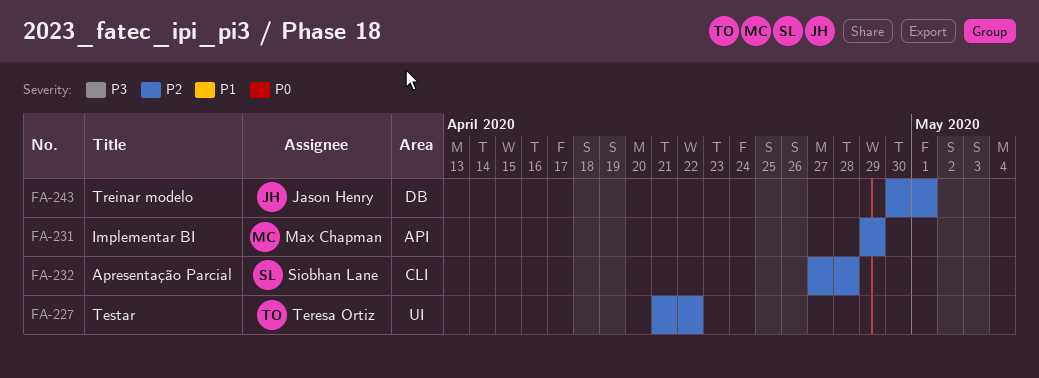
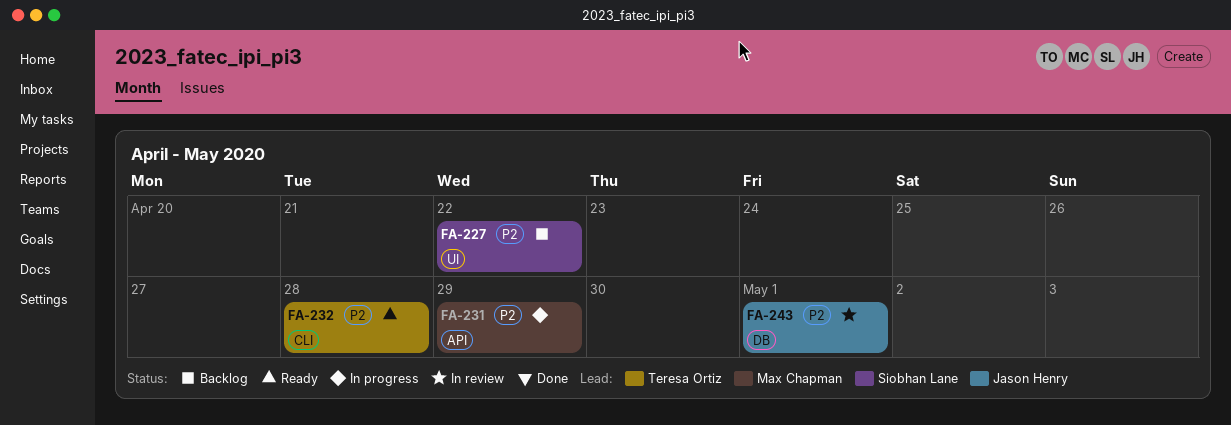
FA-227, owner: Teresa Ortiz -> Siobhan Lane
FA-232, owner: Siobhan Lane -> Teresa Ortiz

